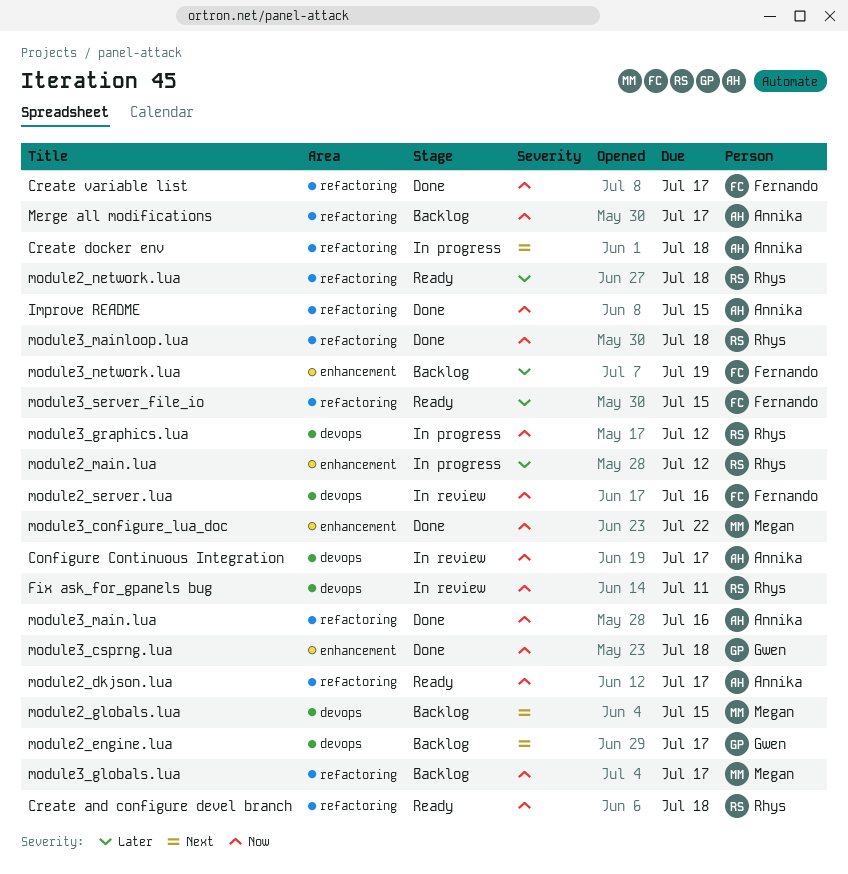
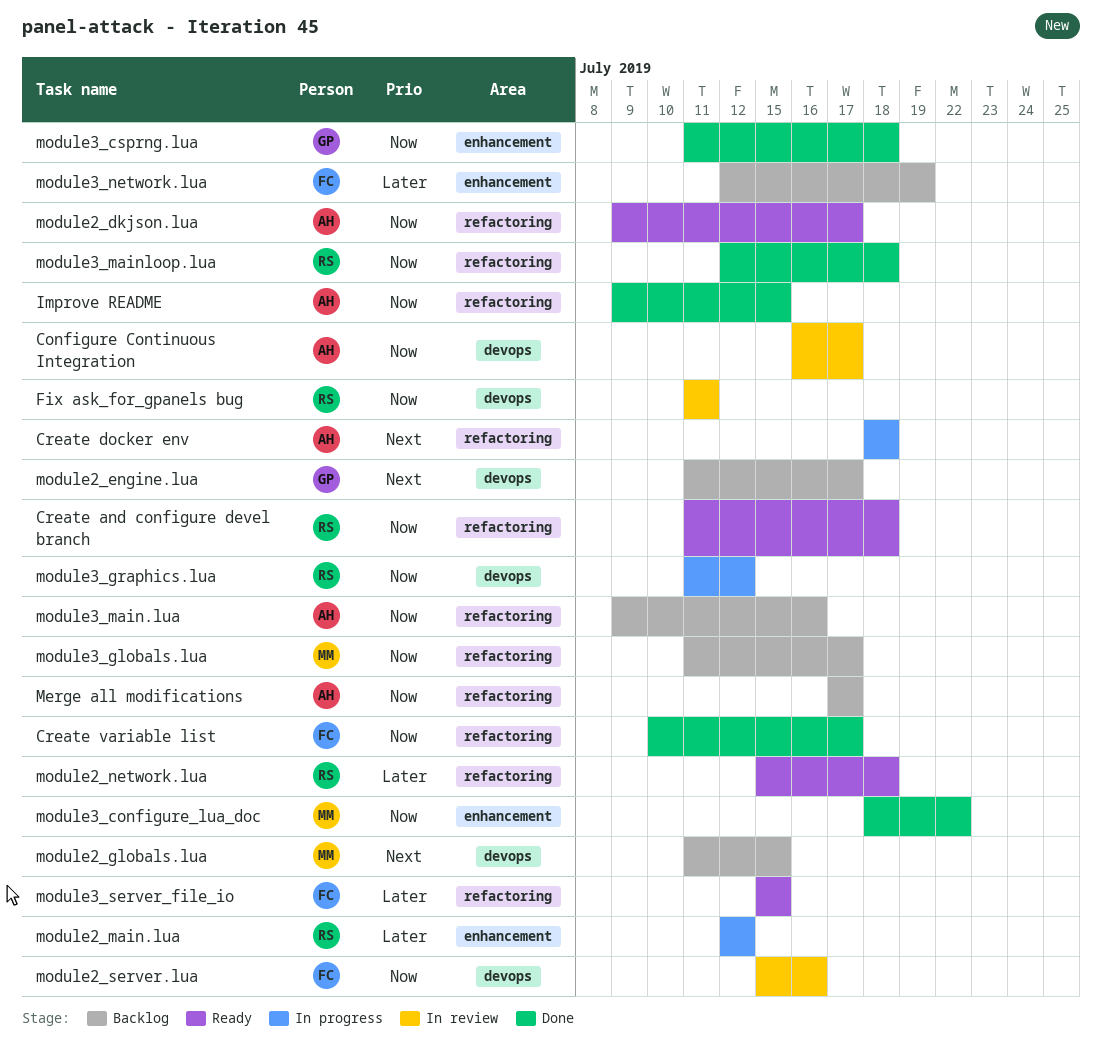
module3_main.lua, status: Done -> Backlog

